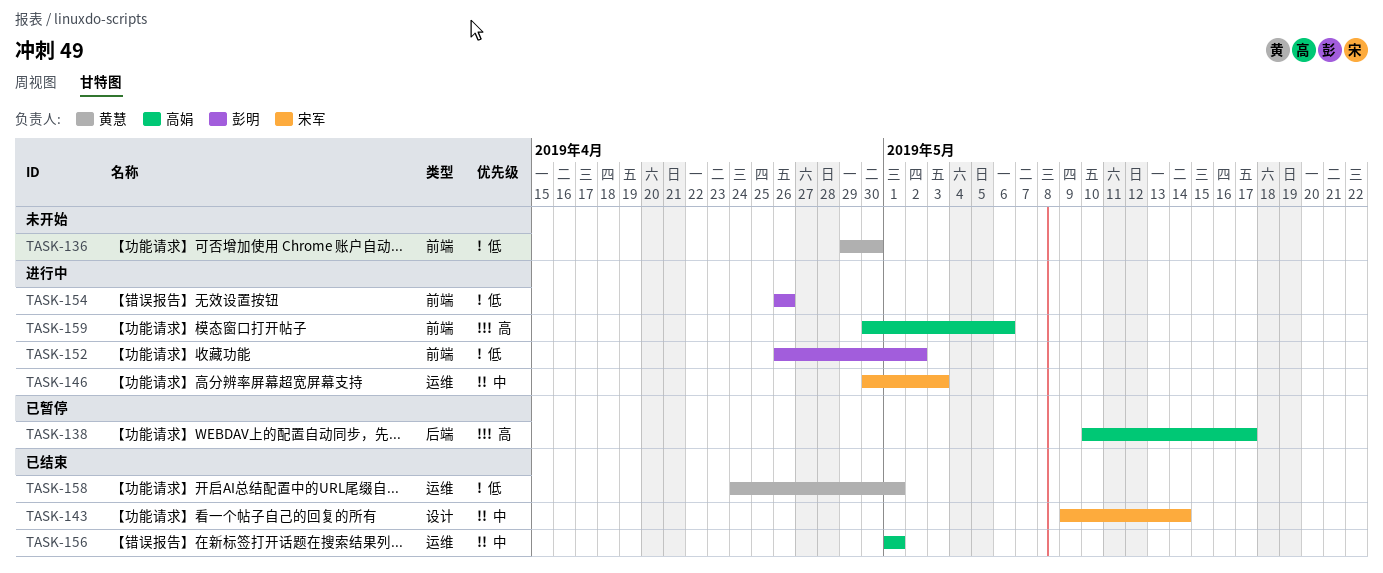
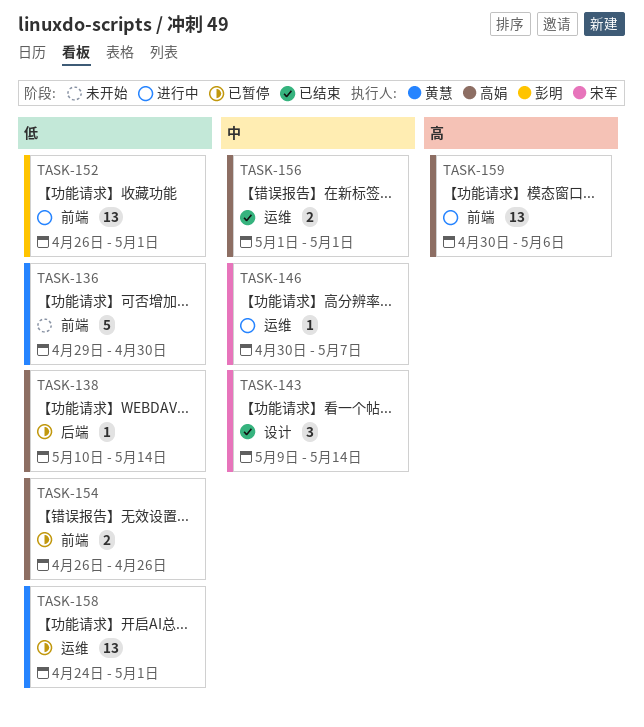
TASK-138, priority: 高 -> 低
TASK-138, due: May 17 -> May 14
TASK-146, due: May 3 -> May 7
TASK-152, due: May 2 -> May 1
TASK-154, status: 进行中 -> 已暂停
TASK-154, owner: 彭明 -> 高娟
TASK-158, status: 已结束 -> 已暂停

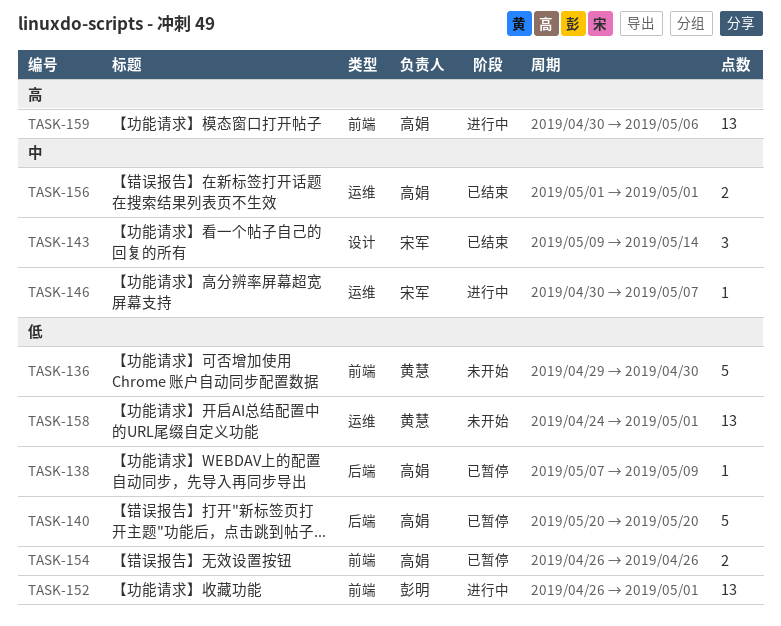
TASK-138, start: May 10 -> May 7
TASK-138, due: May 14 -> May 9
TASK-140: none -> present
TASK-158, status: 已暂停 -> 未开始

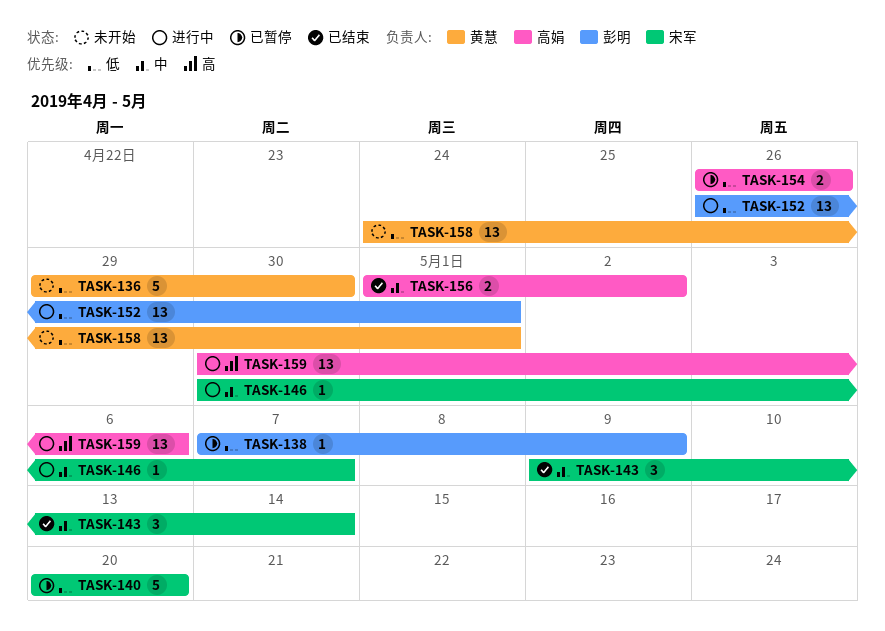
TASK-138, owner: 高娟 -> 彭明
TASK-140, owner: 高娟 -> 宋军
TASK-156, due: May 1 -> May 2

